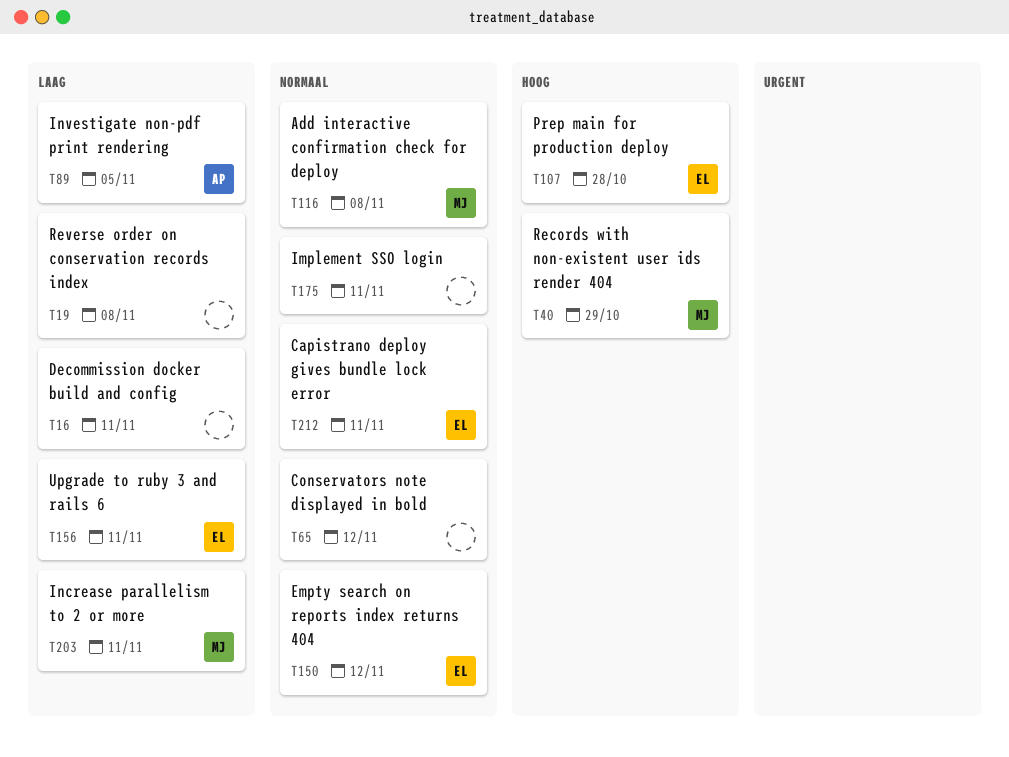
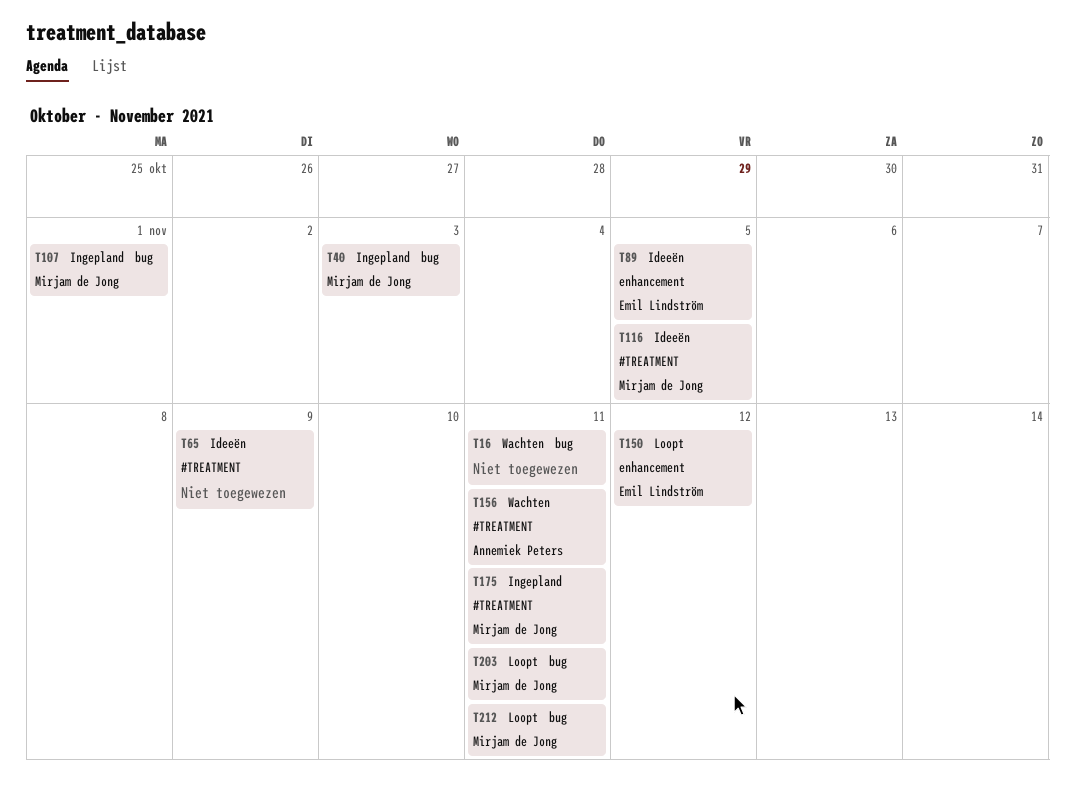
T19: present -> none
T40, due: Oct 29 -> Nov 3
T65, due: Nov 12 -> Nov 9
T89, owner: Annemiek Peters -> Emil Lindström
T107, owner: Emil Lindström -> Mirjam de Jong
T107, due: Oct 28 -> Nov 1
T116, due: Nov 8 -> Nov 5
T156, owner: Emil Lindström -> Annemiek Peters
T175, owner: none -> Mirjam de Jong
T212, owner: Emil Lindström -> Mirjam de Jong

